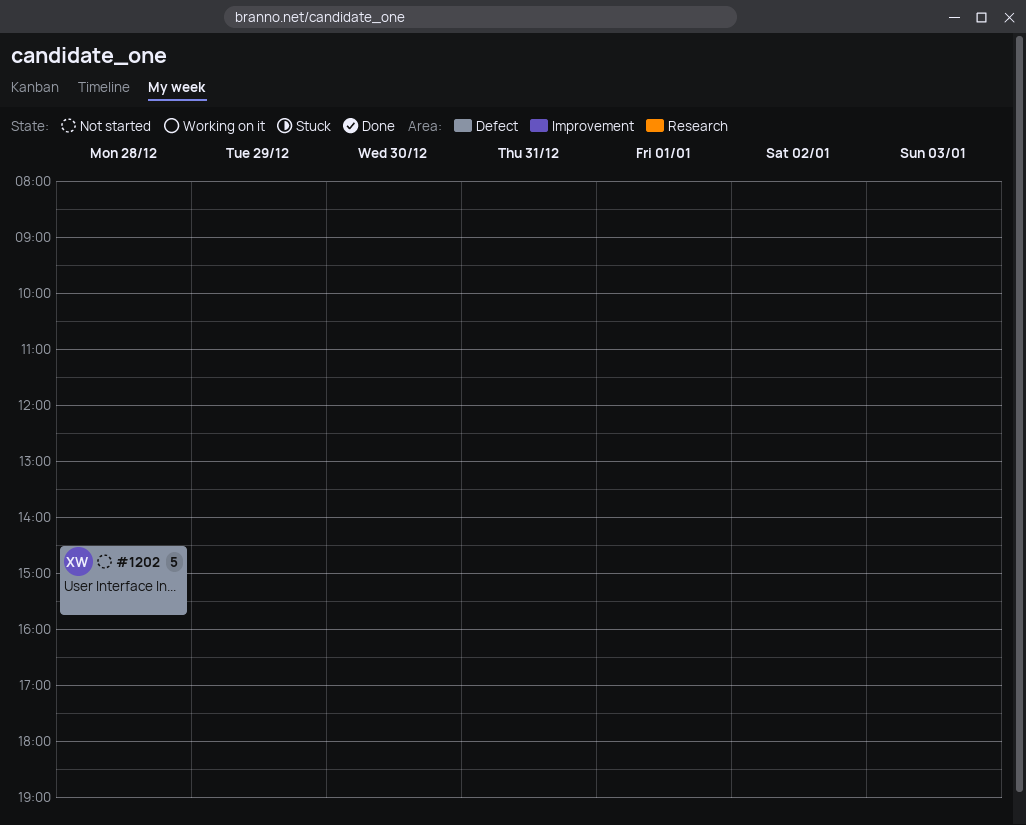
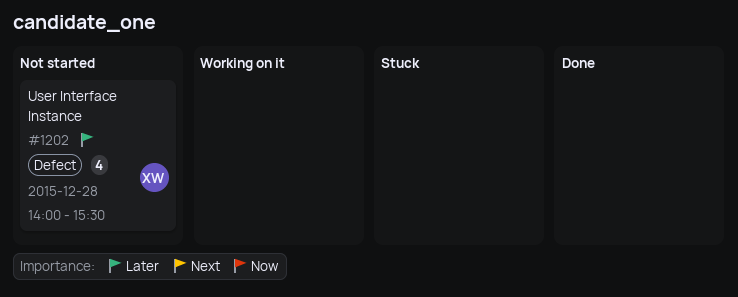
#1202, estimate: 5 -> 4
#1202, begins: 14:30 -> 14:00
#1202, ends: 15:45 -> 15:30

